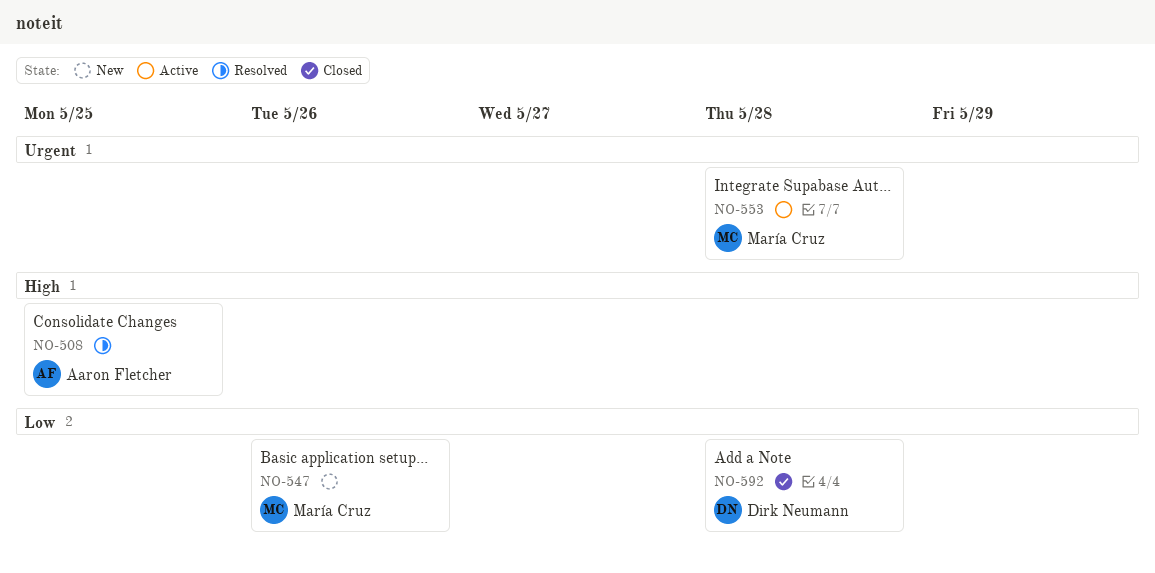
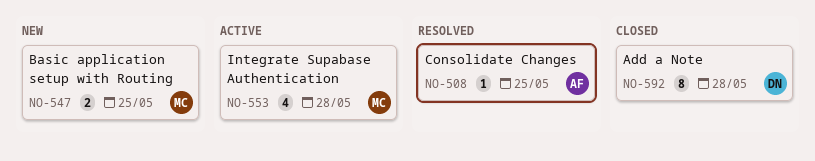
NO-547, due: May 26 -> May 25

